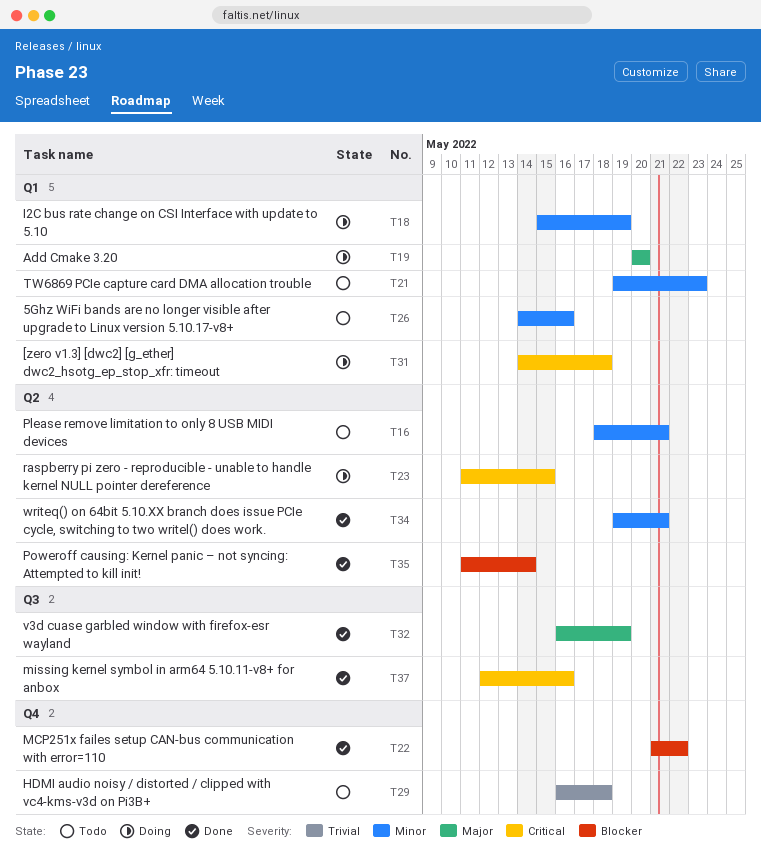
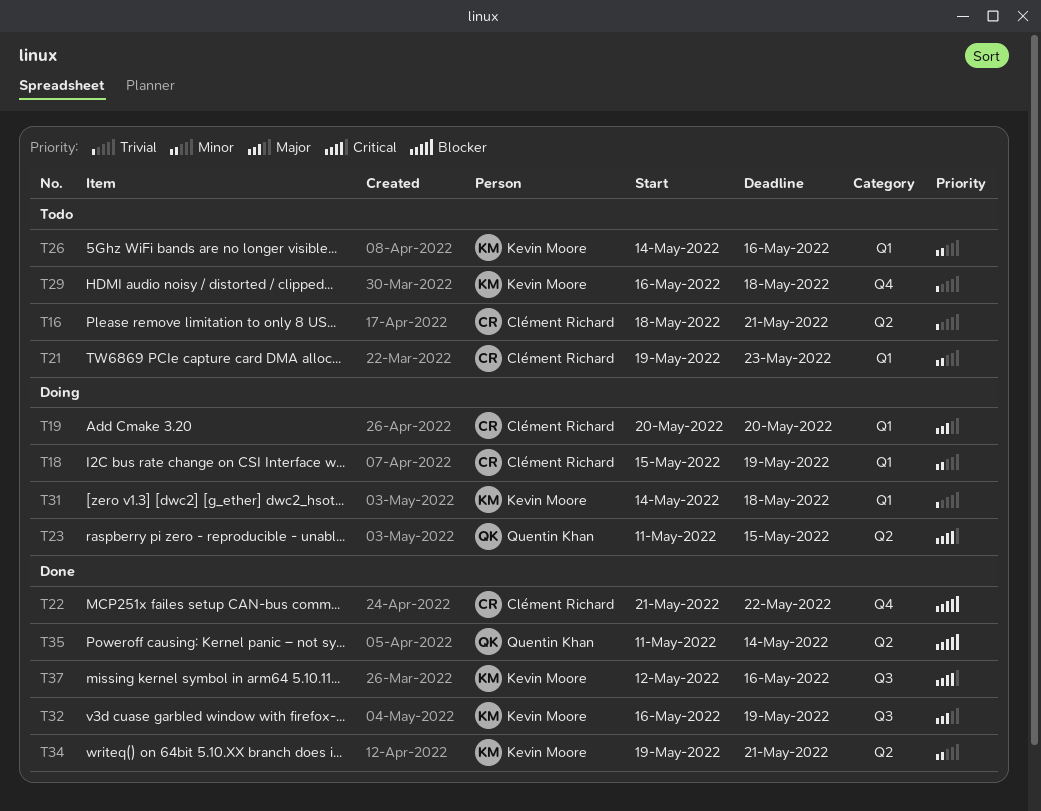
T16, priority: Minor -> Trivial
T31, priority: Critical -> Trivial

